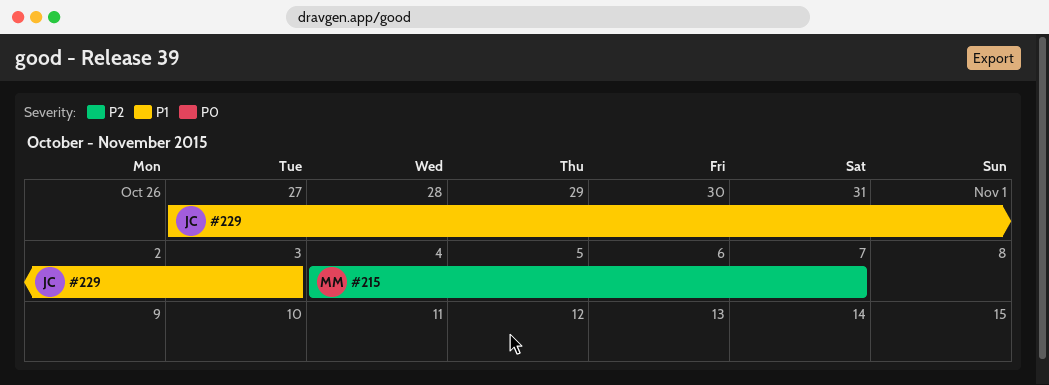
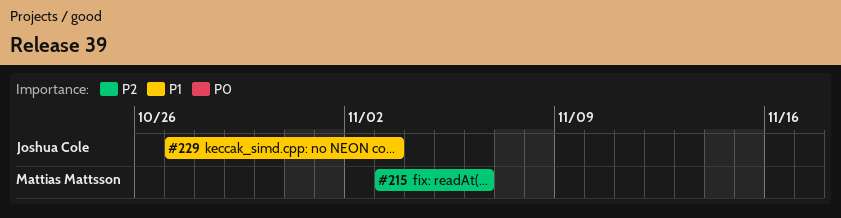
#215, start: Nov 4 -> Nov 3
#215, due: Nov 7 -> Nov 6

